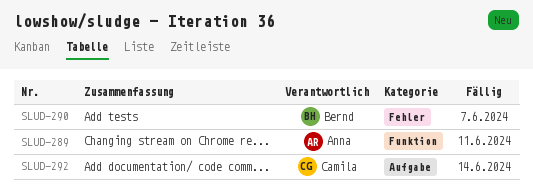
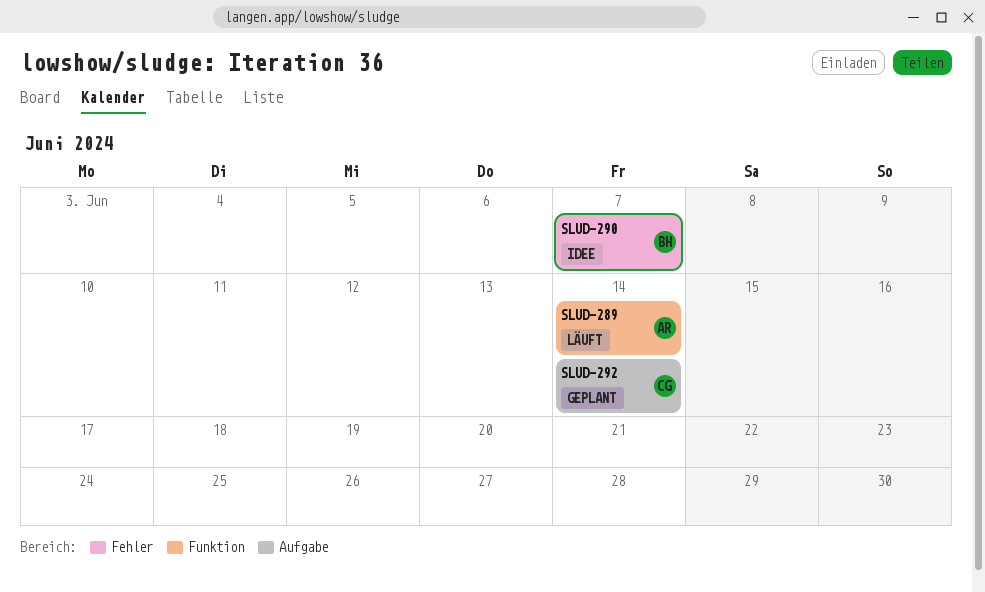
SLUD-289, due: Jun 11 -> Jun 14

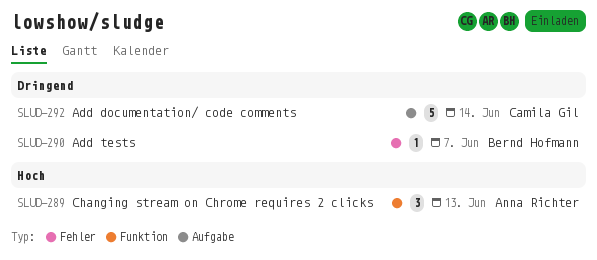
SLUD-289, due: Jun 14 -> Jun 13

